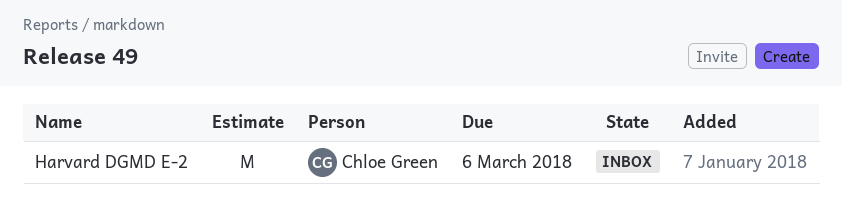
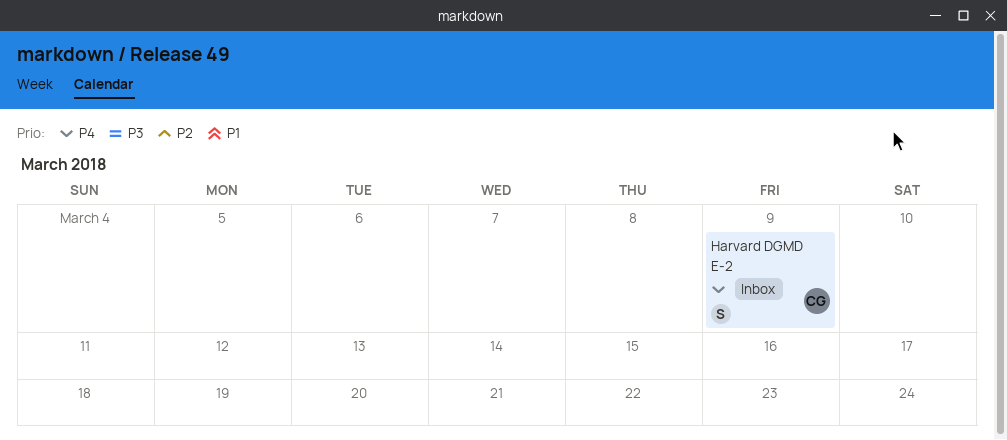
Harvard DGMD E-2, estimate: M -> S
Harvard DGMD E-2, due: Mar 6 -> Mar 9

